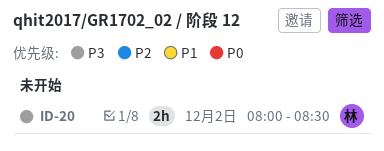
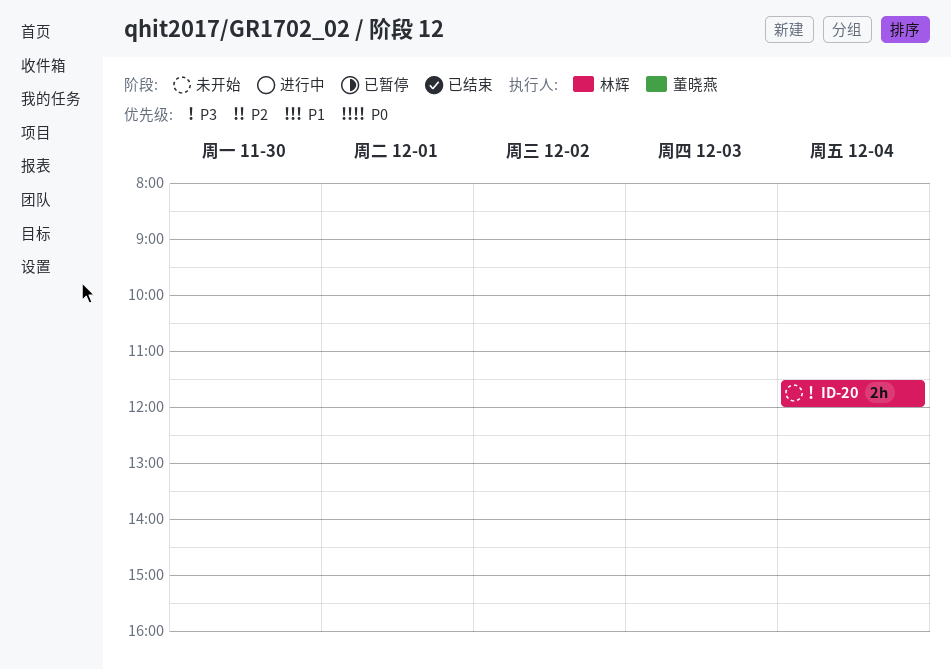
ID-20, day: Dec 2 -> Dec 4
ID-20, begins: 08:00 -> 11:30
ID-20, ends: 08:30 -> 12:00

